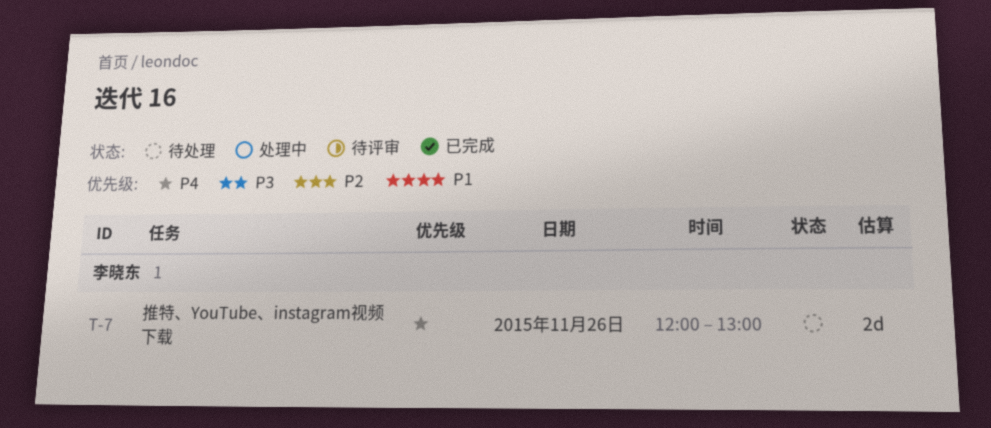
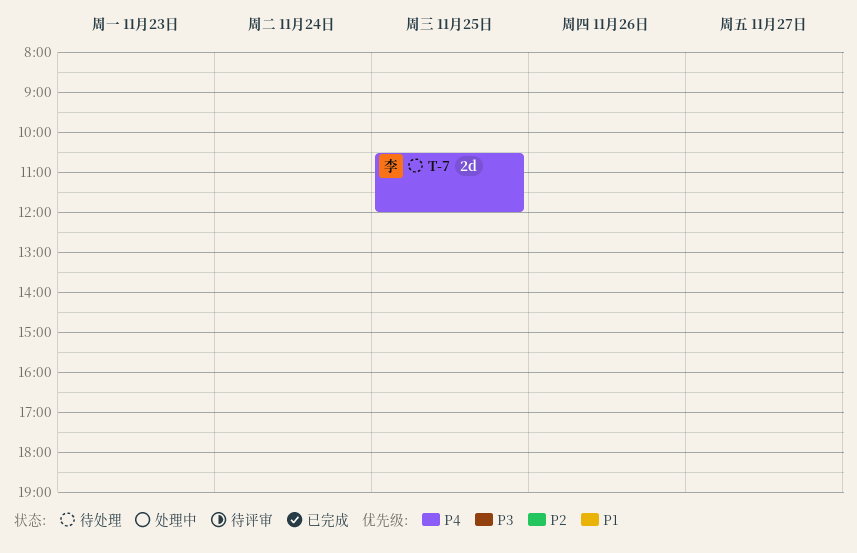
T-7, day: Nov 26 -> Nov 25
T-7, begins: 12:00 -> 10:30
T-7, ends: 13:00 -> 12:00

